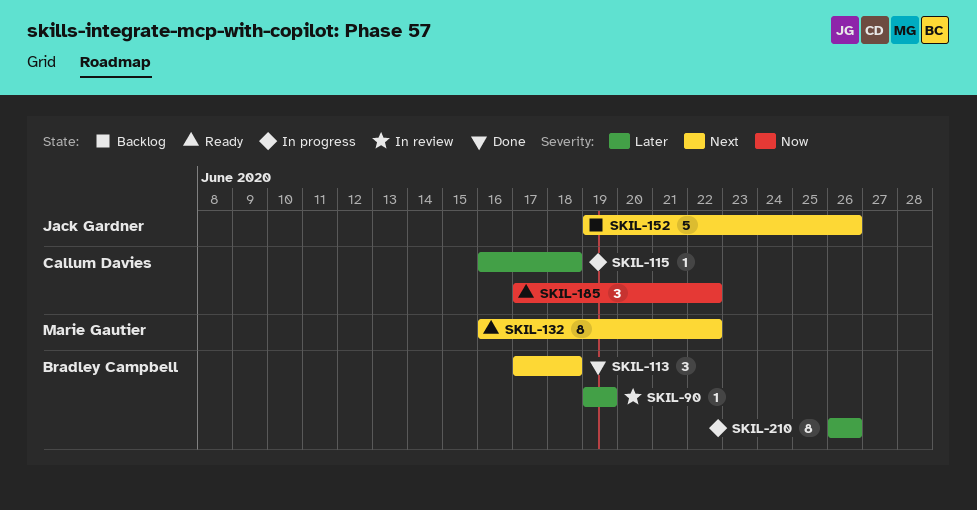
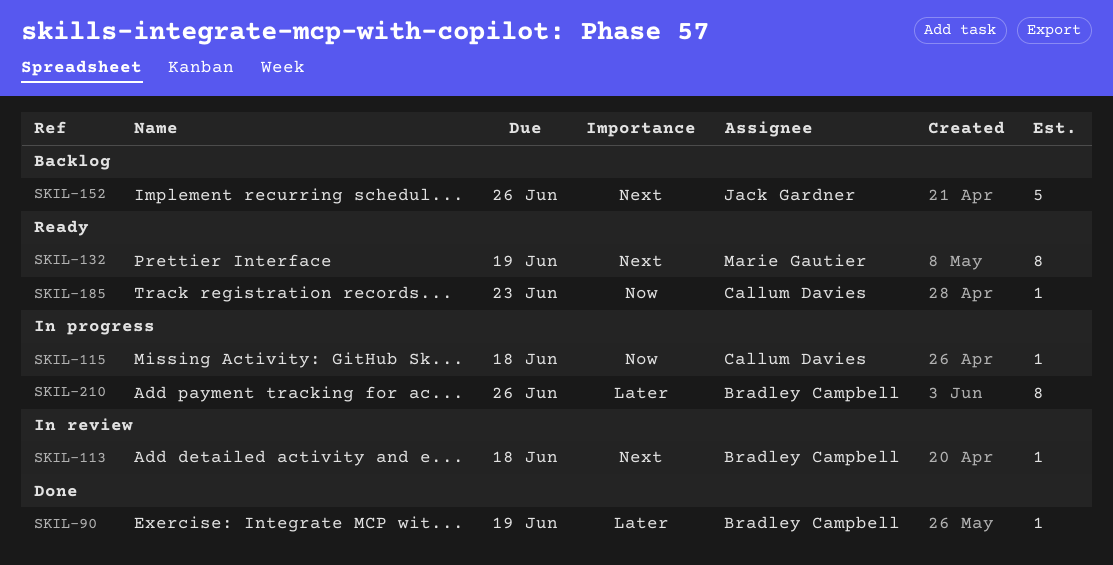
SKIL-90, status: In review -> Done
SKIL-113, status: Done -> In review
SKIL-113, estimate: 3 -> 1
SKIL-115, priority: Later -> Now
SKIL-132, due: Jun 22 -> Jun 19
SKIL-185, estimate: 3 -> 1
SKIL-185, due: Jun 22 -> Jun 23

